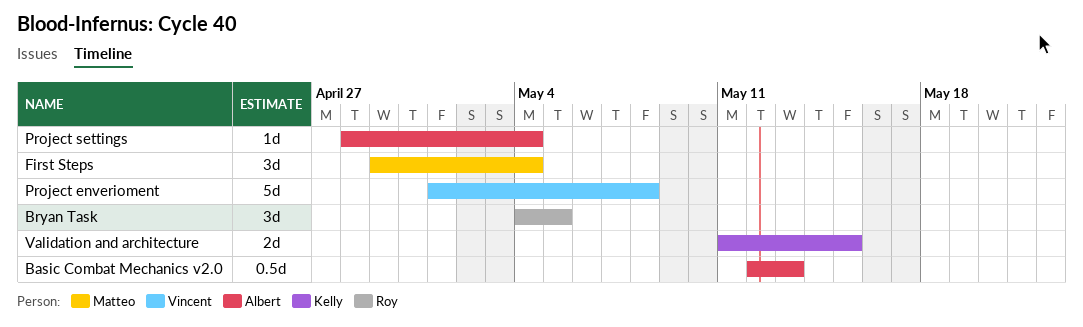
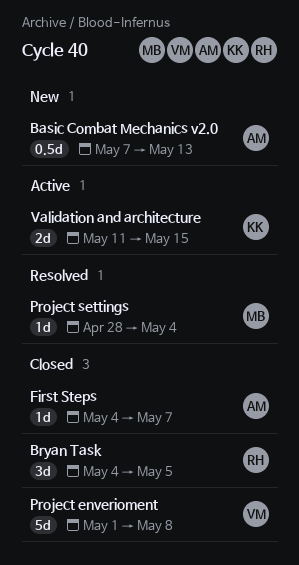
Basic Combat Mechanics v2.0, start: May 12 -> May 7
First Steps, owner: Matteo -> Albert
First Steps, estimate: 3d -> 1d
First Steps, start: Apr 29 -> May 4
First Steps, due: May 4 -> May 7
Project settings, owner: Albert -> Matteo

